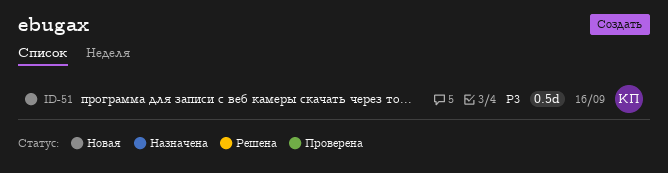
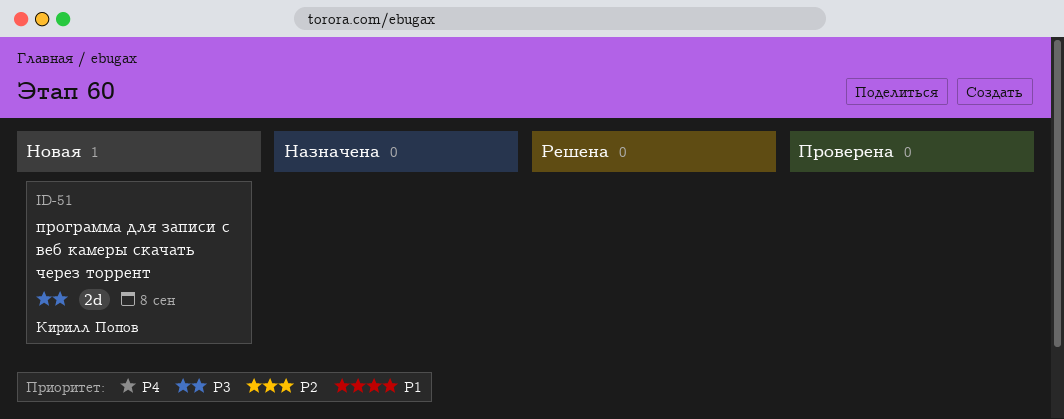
ID-51, estimate: 0.5d -> 2d
ID-51, due: Sep 16 -> Sep 8

